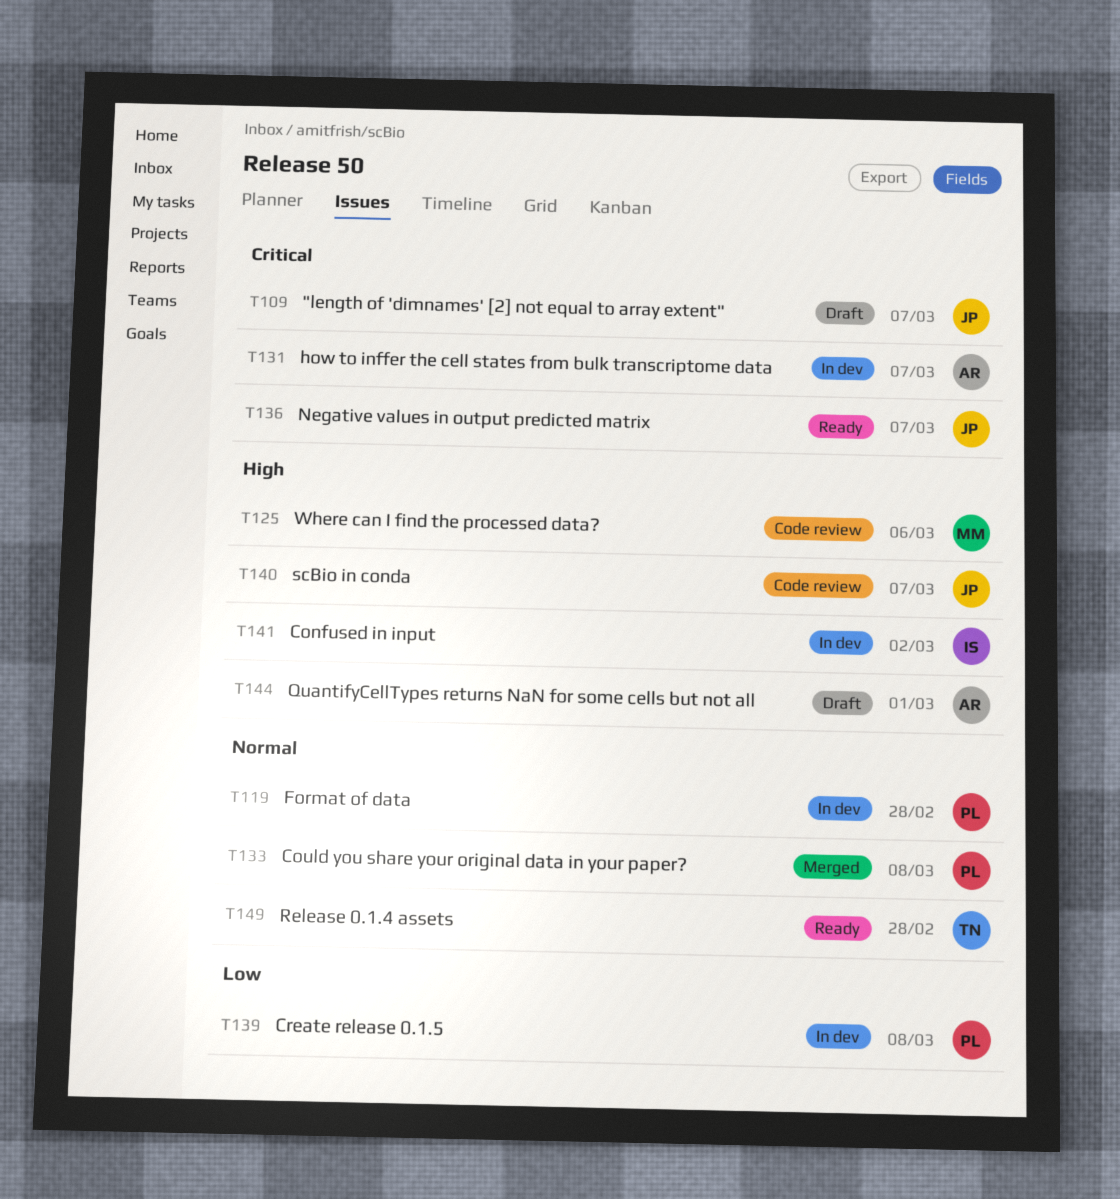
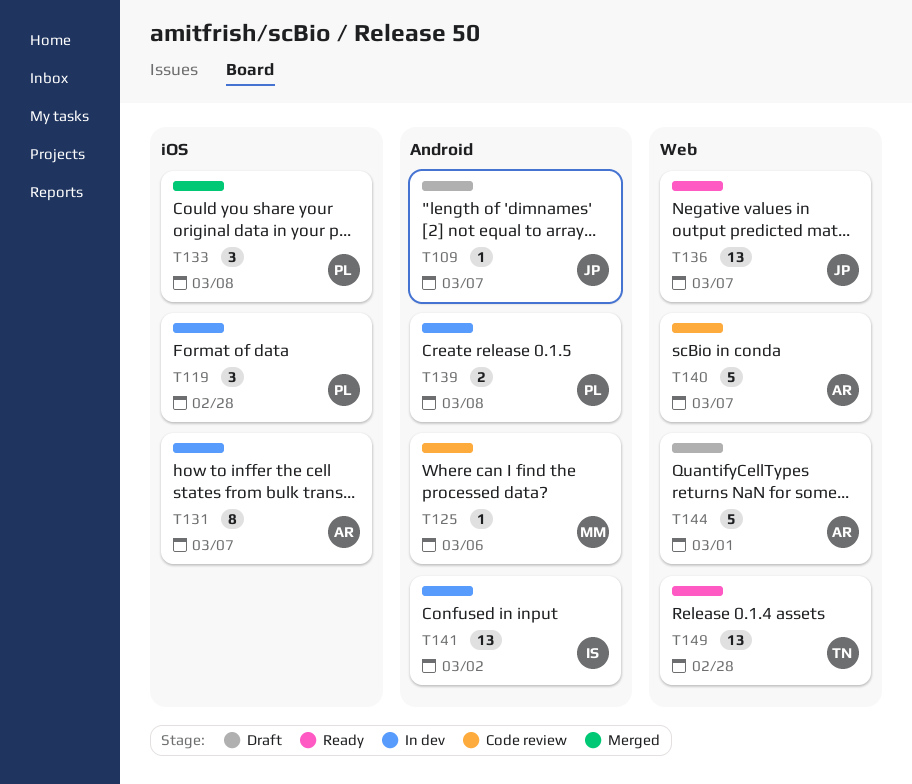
T140, owner: JP -> AR

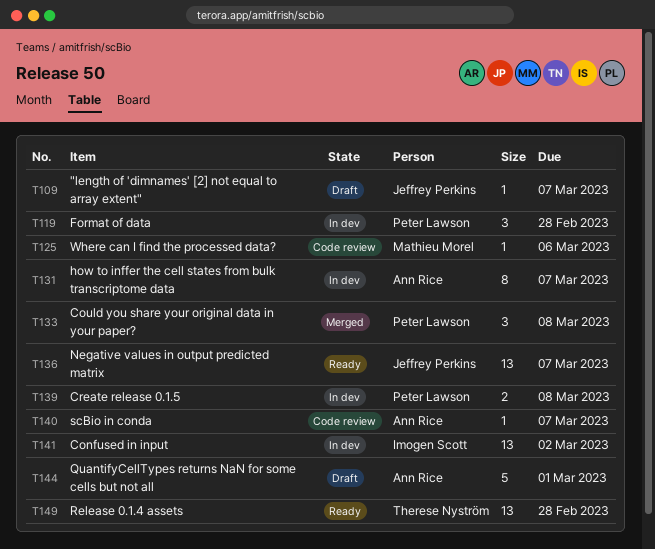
T140, estimate: 5 -> 1

